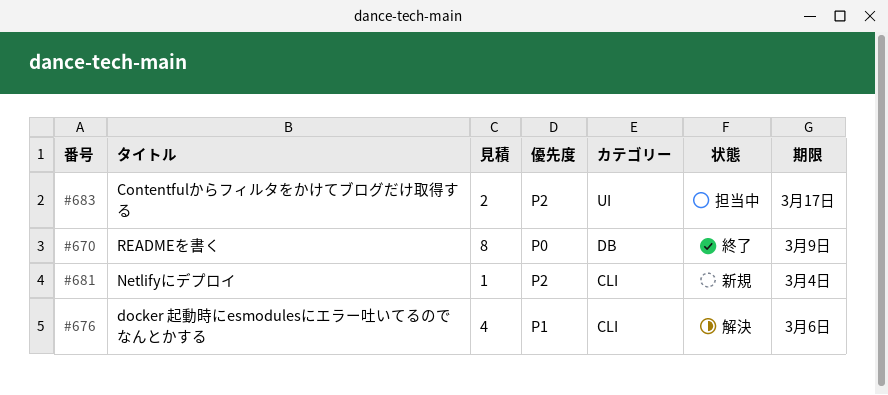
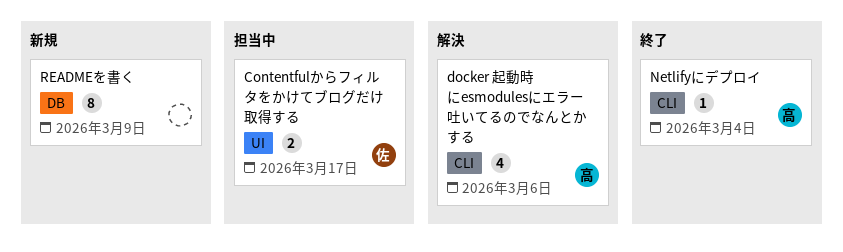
Netlifyにデプロイ, status: 新規 -> 終了
READMEを書く, status: 終了 -> 新規

